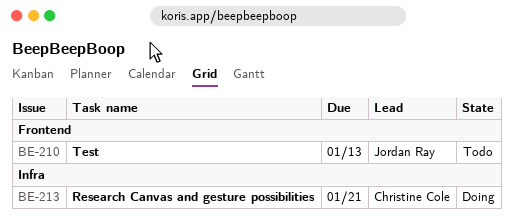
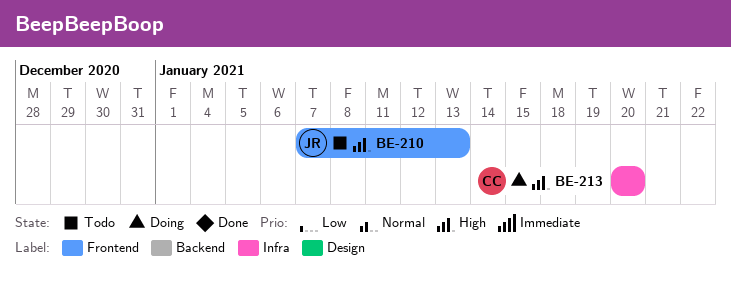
BE-213, due: Jan 21 -> Jan 20

